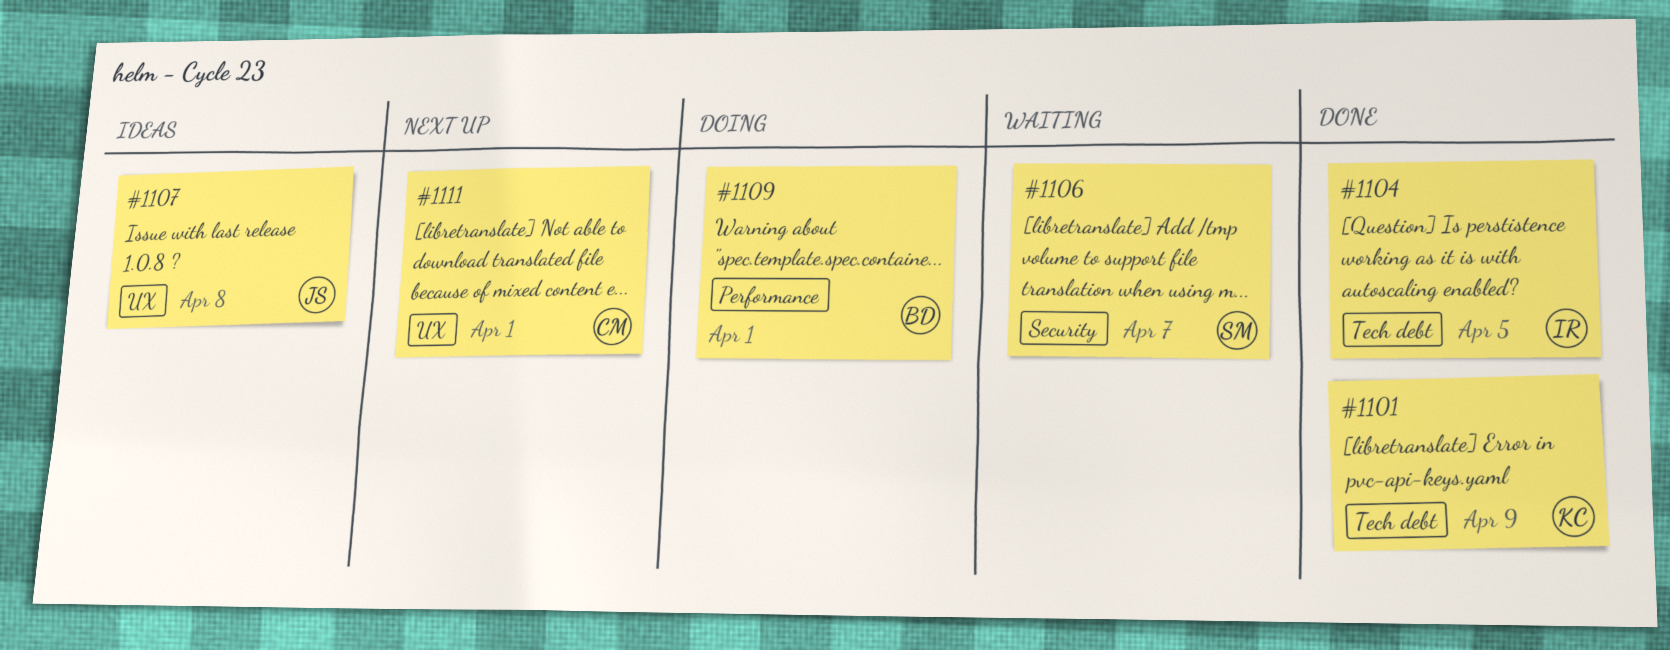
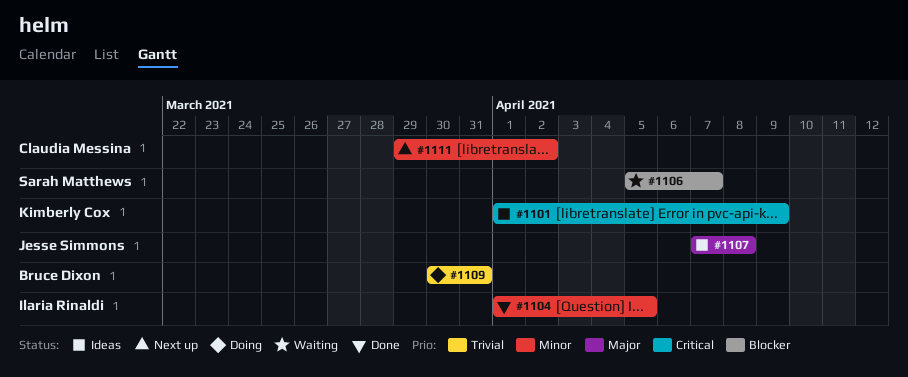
#1101, status: Done -> Ideas
#1109, due: Apr 1 -> Mar 31
#1111, due: Apr 1 -> Apr 2

